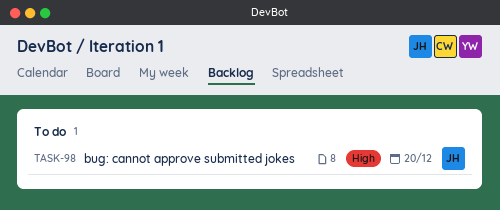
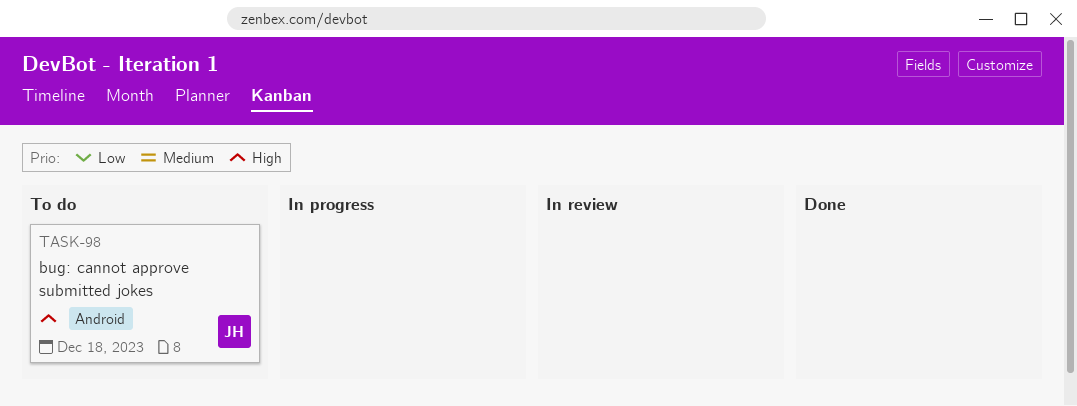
TASK-98, due: Dec 20 -> Dec 18

